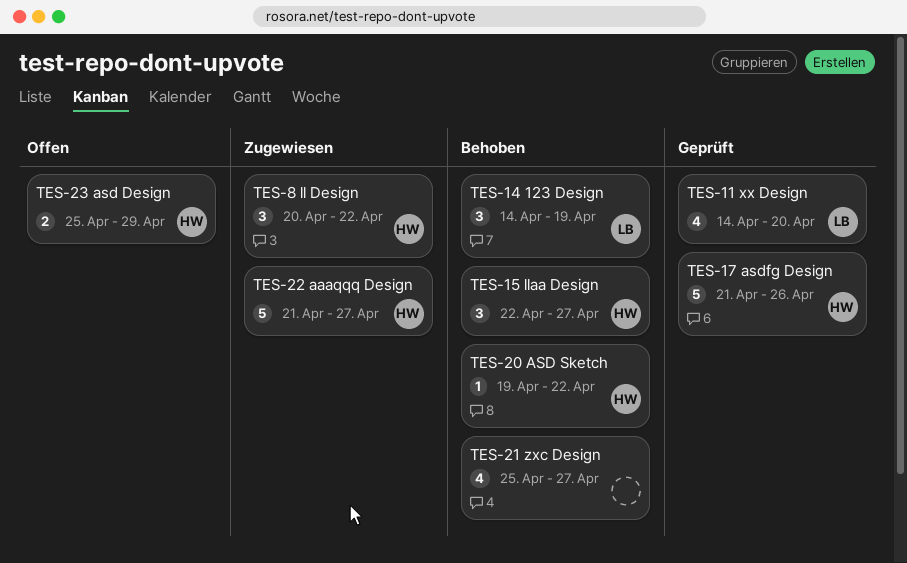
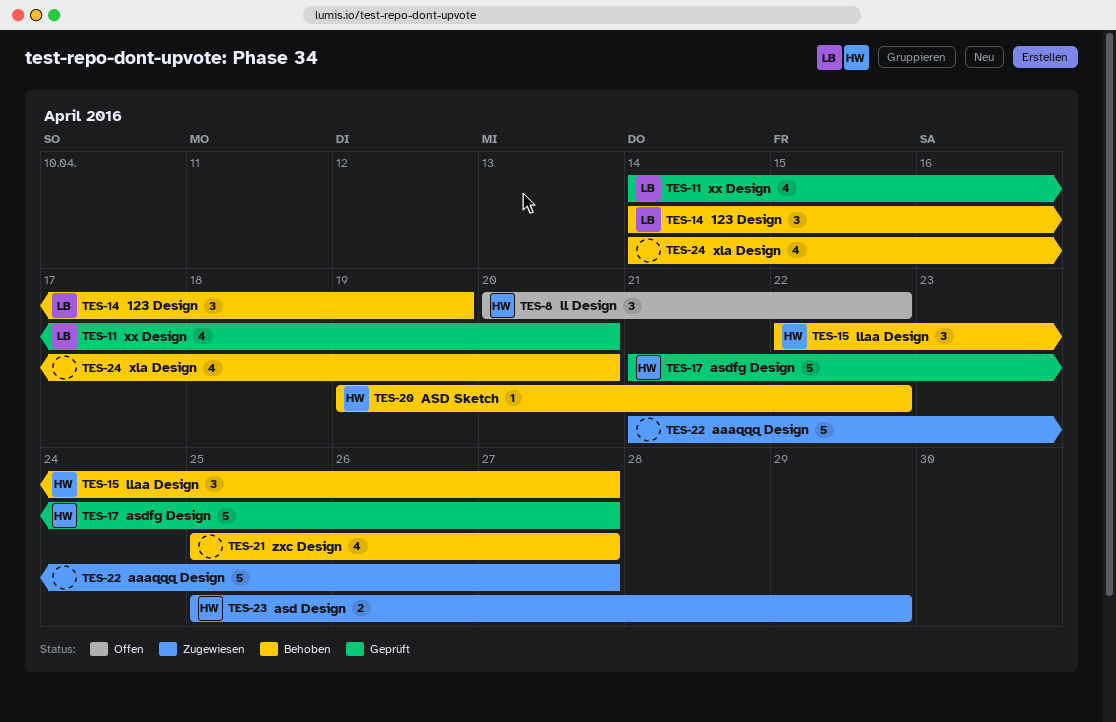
TES-8, status: Zugewiesen -> Offen
TES-17, due: Apr 26 -> Apr 27
TES-22, owner: HW -> none
TES-23, status: Offen -> Zugewiesen
TES-24: none -> present

